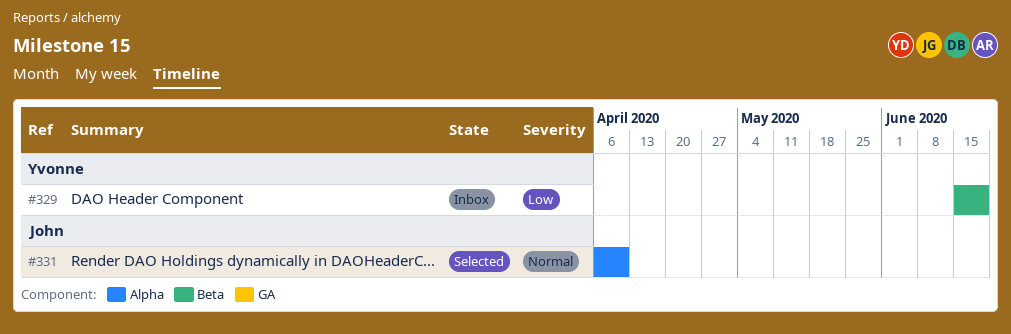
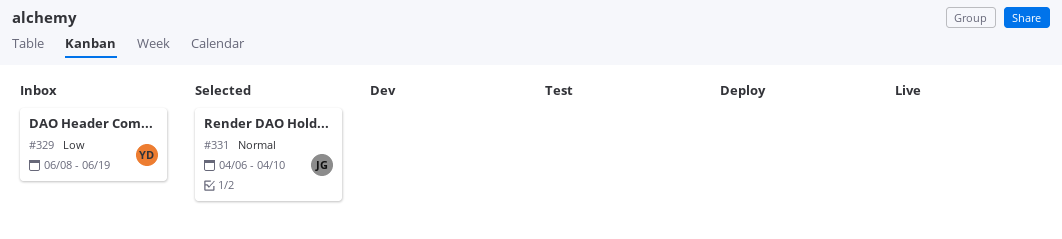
#329, start: Jun 15 -> Jun 8

